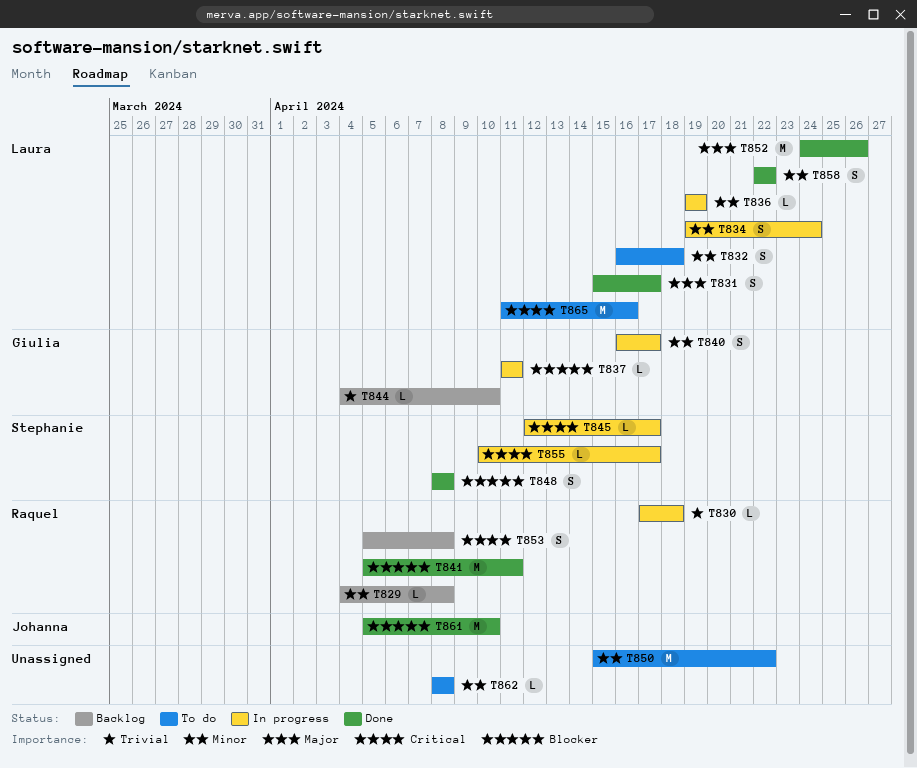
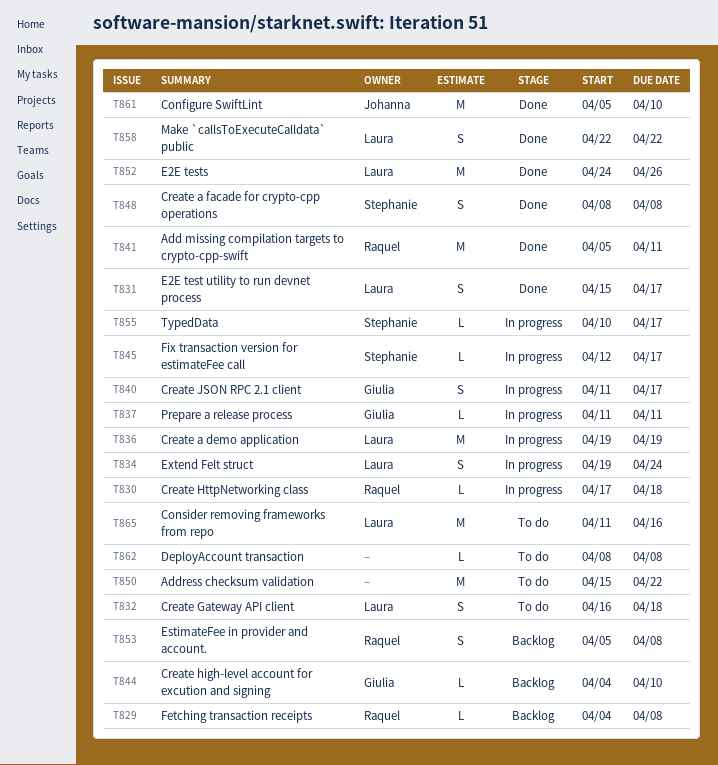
T836, estimate: L -> M
T840, start: Apr 16 -> Apr 11

